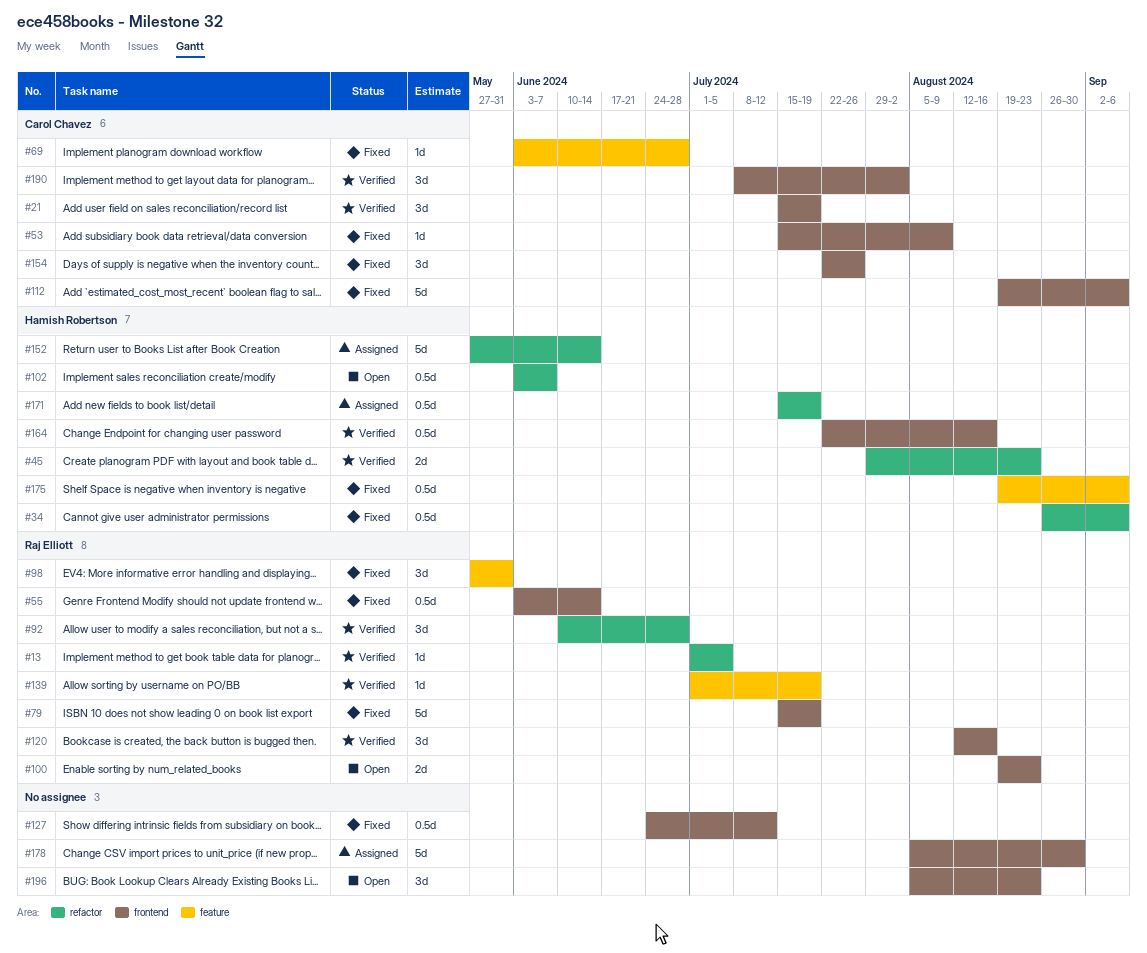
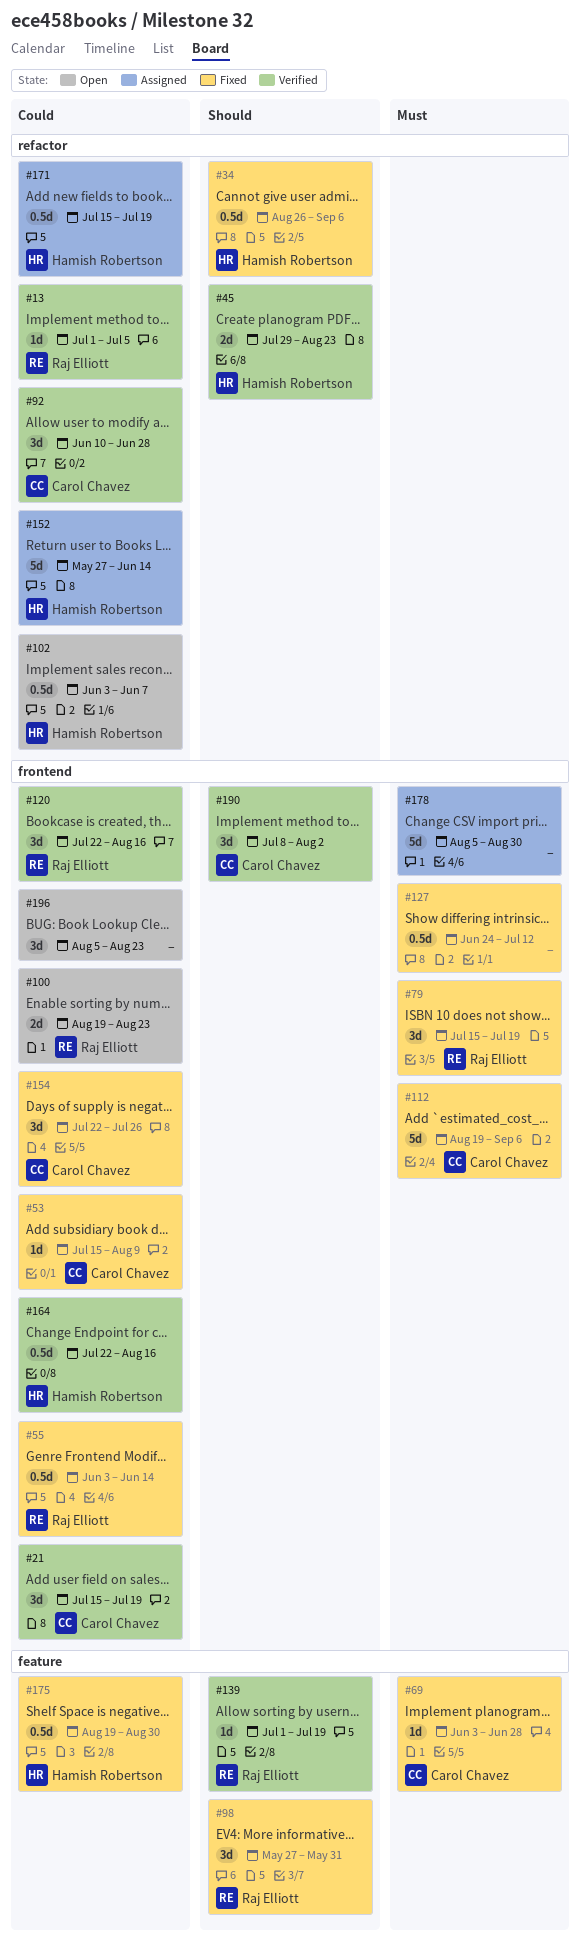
#79, estimate: 5d -> 3d
#92, owner: Raj Elliott -> Carol Chavez
#120, start: Aug 12 -> Jul 22
#175, due: Sep 6 -> Aug 30

